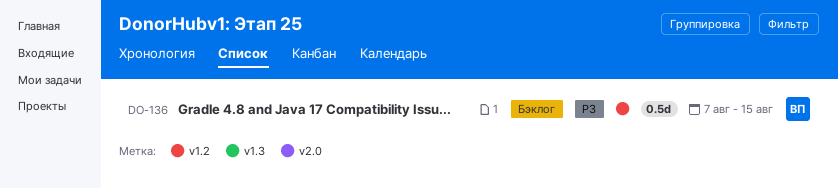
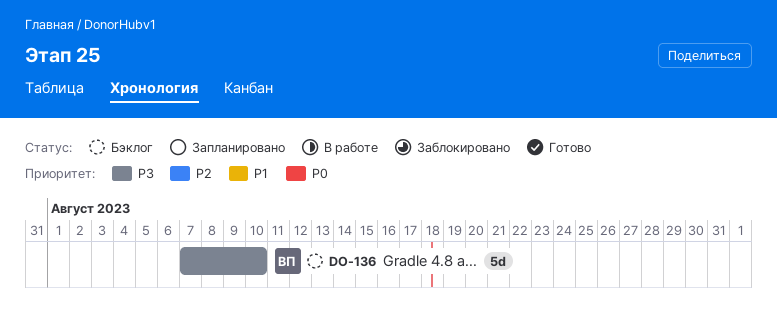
DO-136, estimate: 0.5d -> 5d
DO-136, due: Aug 15 -> Aug 10

